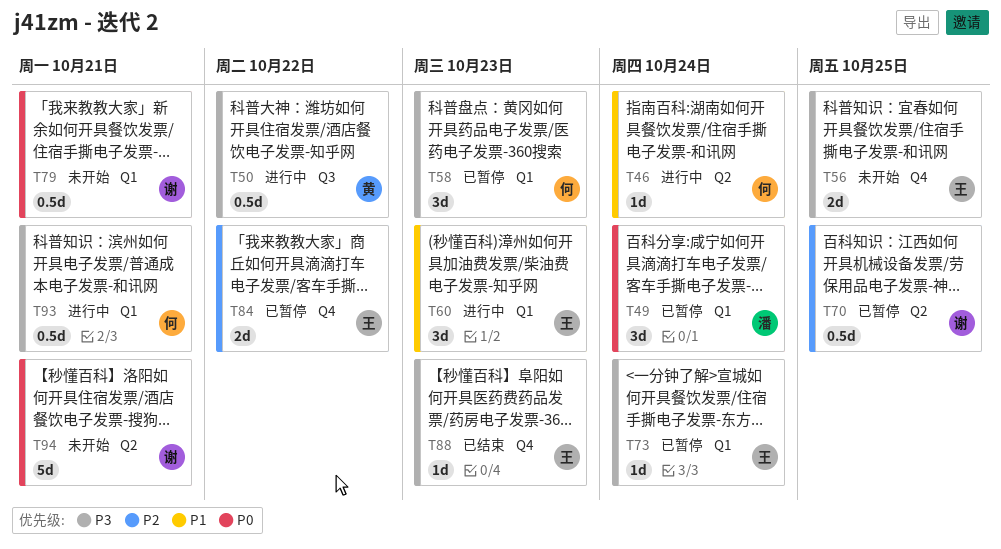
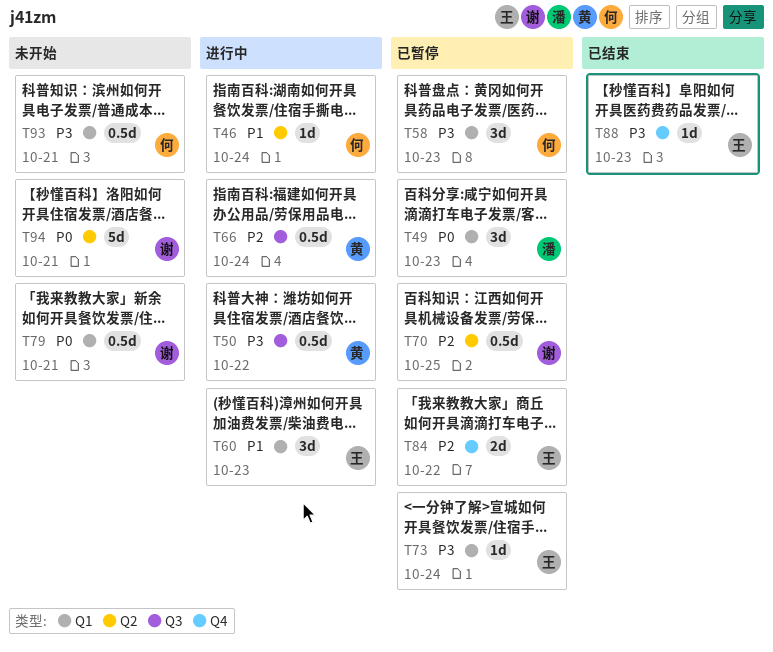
T49, due: Oct 24 -> Oct 23
T56: present -> none
T66: none -> present
T93, status: 进行中 -> 未开始

